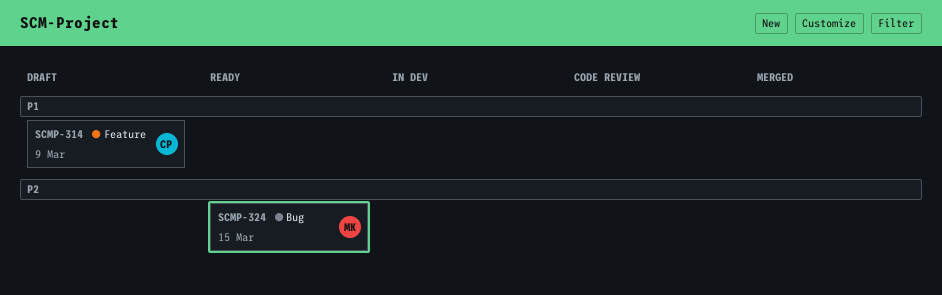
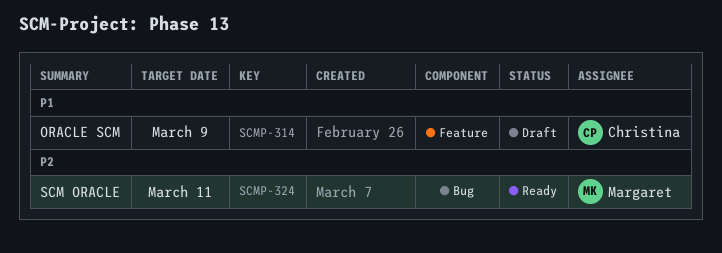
SCMP-324, due: Mar 15 -> Mar 11

